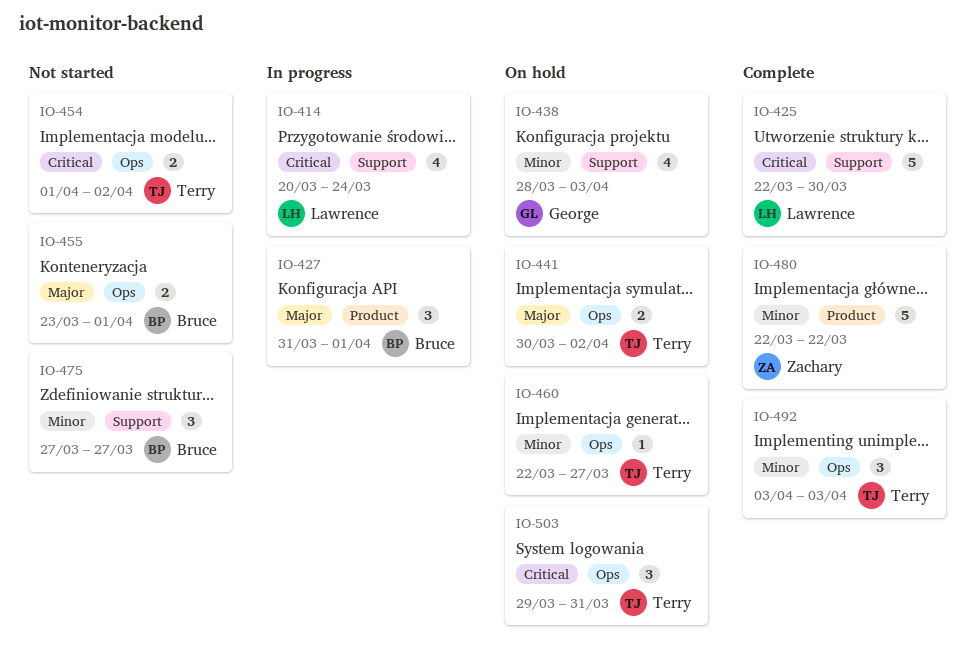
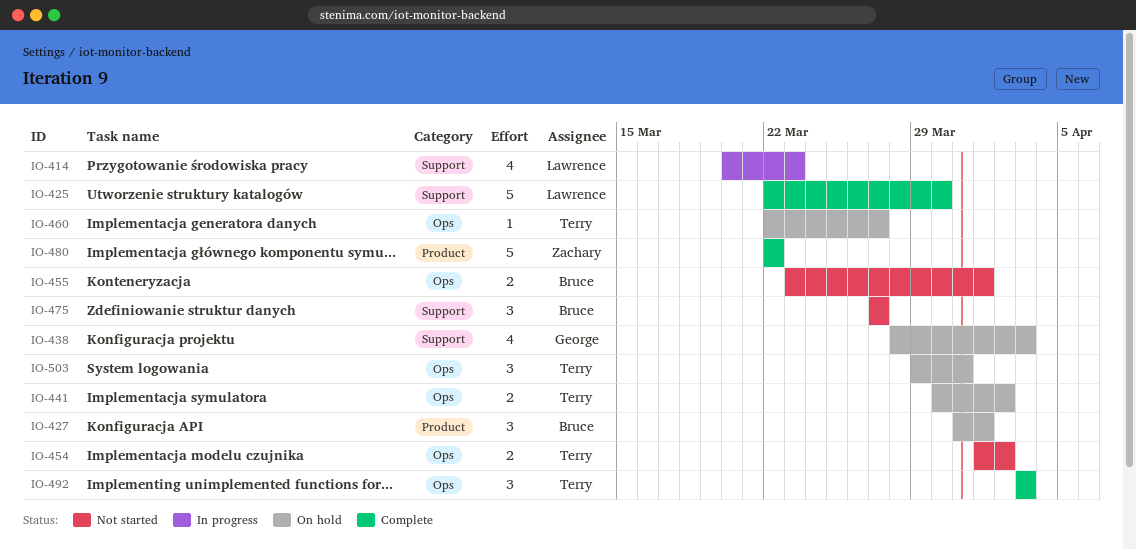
IO-414, due: Mar 24 -> Mar 23
IO-427, status: In progress -> On hold

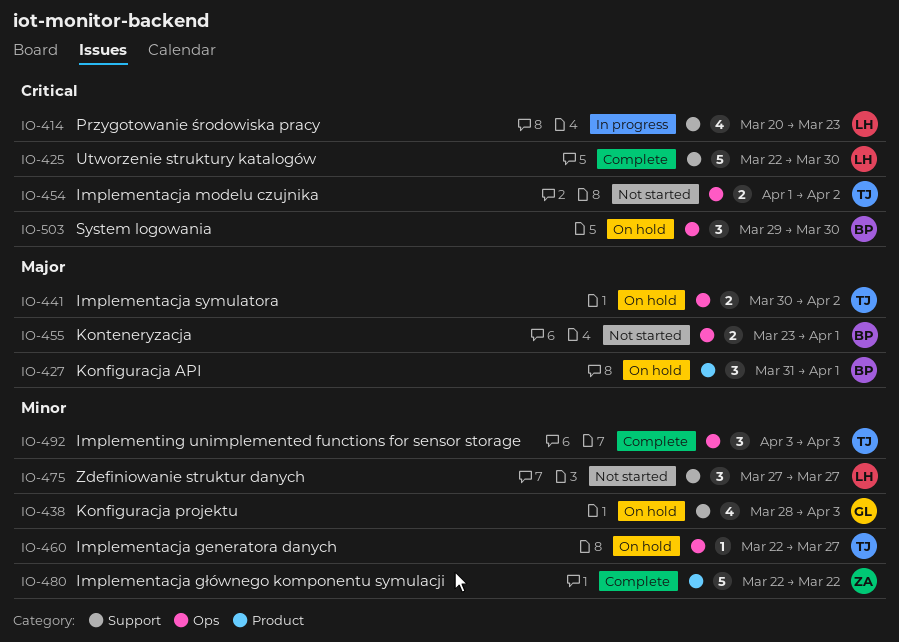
IO-475, owner: Bruce -> Lawrence
IO-503, owner: Terry -> Bruce
IO-503, due: Mar 31 -> Mar 30

